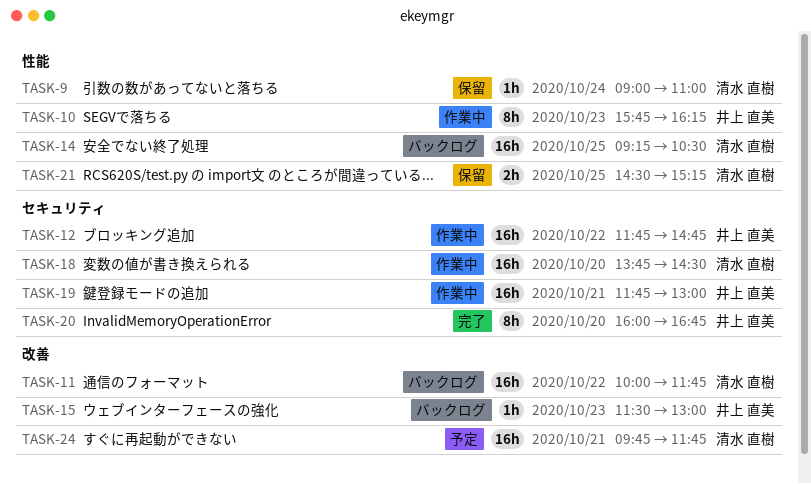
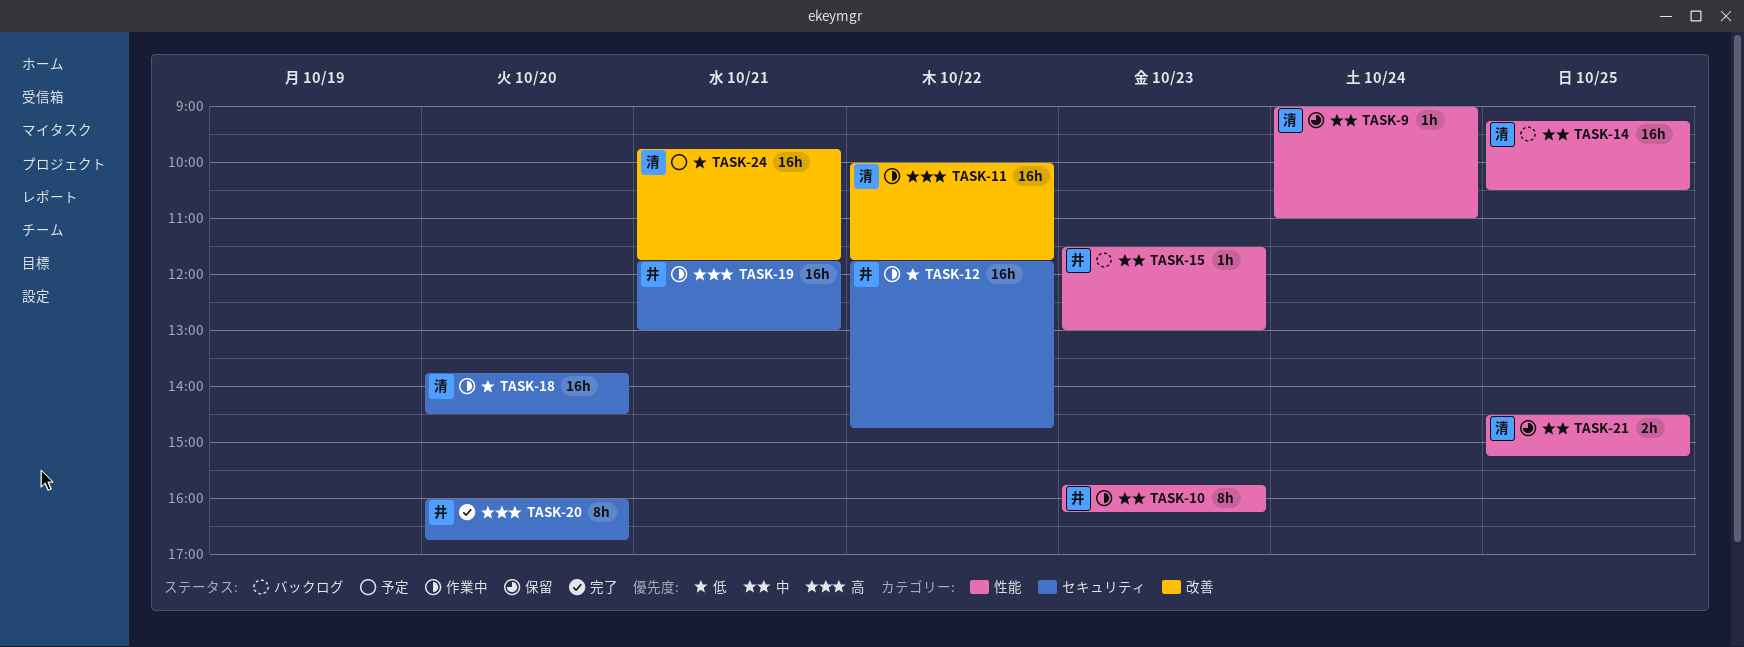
TASK-11, status: バックログ -> 作業中
TASK-15, label: 改善 -> 性能

